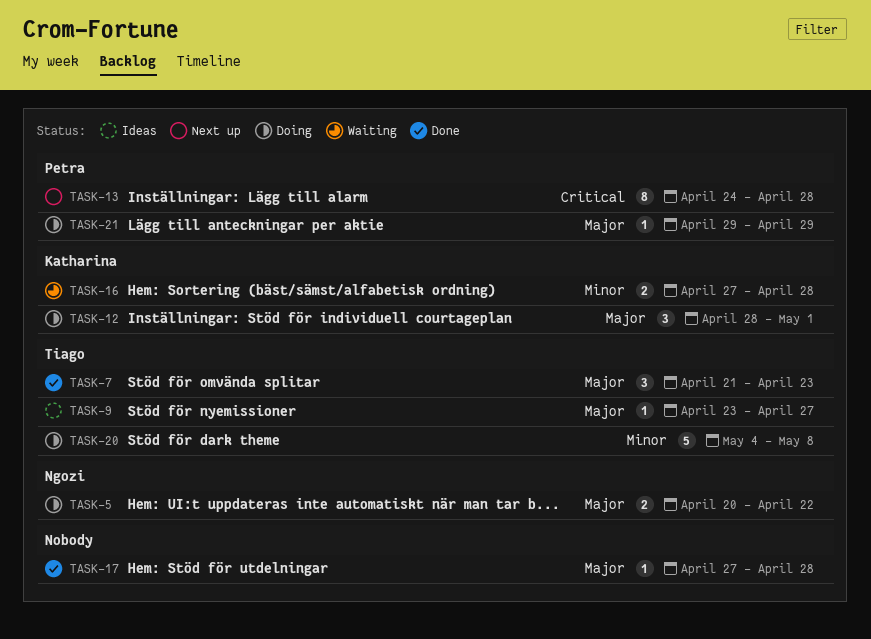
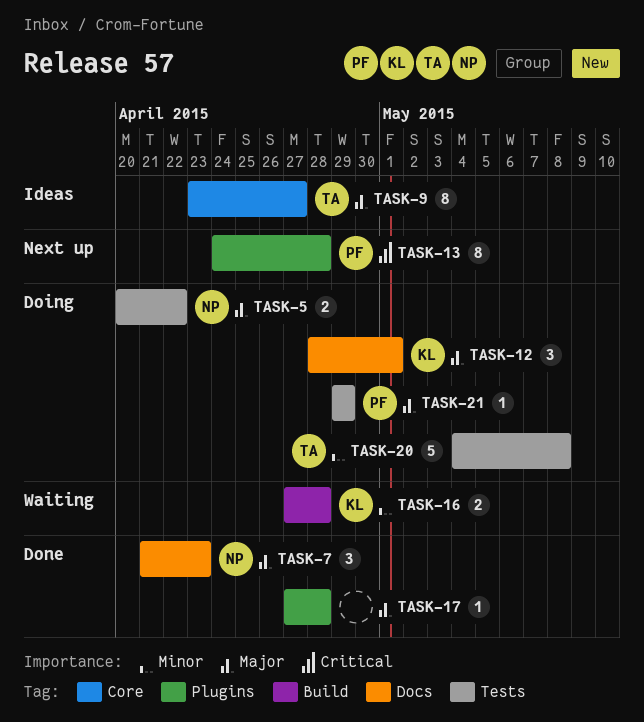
TASK-7, owner: Tiago -> Ngozi
TASK-9, estimate: 1 -> 8

